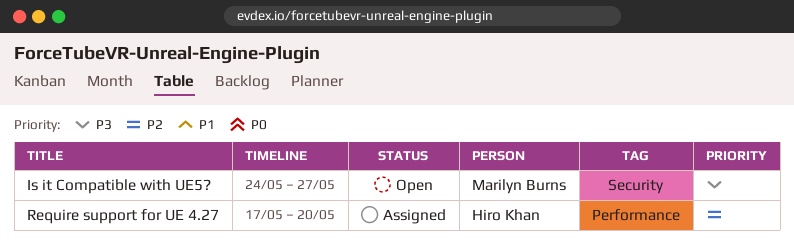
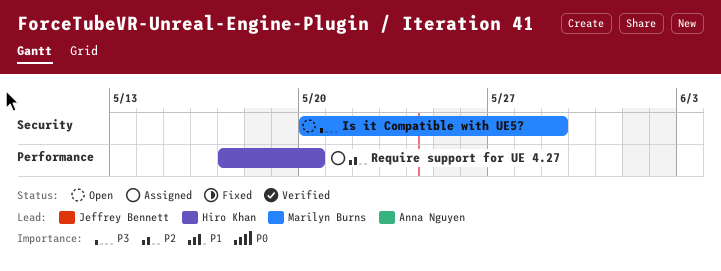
Is it Compatible with UE5?, start: May 24 -> May 20
Is it Compatible with UE5?, due: May 27 -> May 29

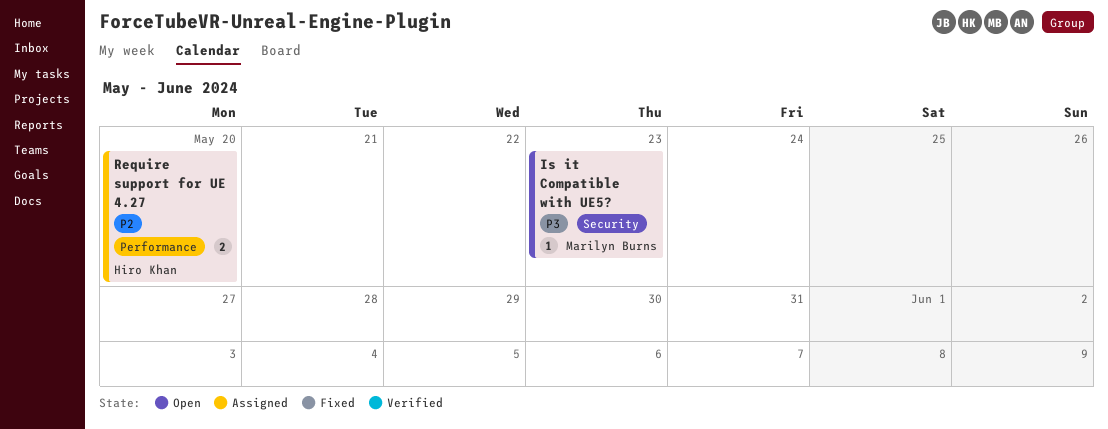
Is it Compatible with UE5?, due: May 29 -> May 23

